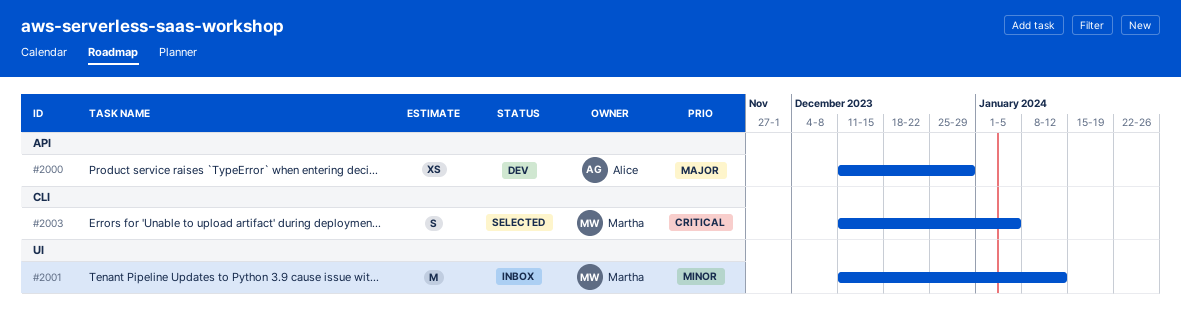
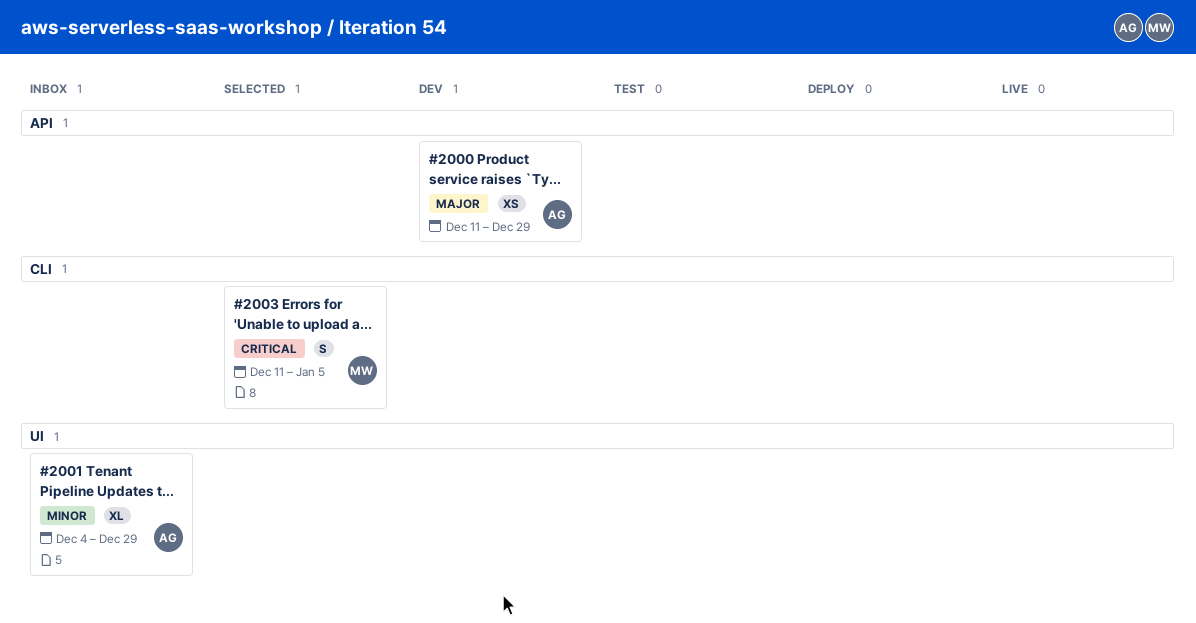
#2001, owner: Martha -> Alice
#2001, estimate: M -> XL
#2001, start: Dec 11 -> Dec 4
#2001, due: Jan 12 -> Dec 29

